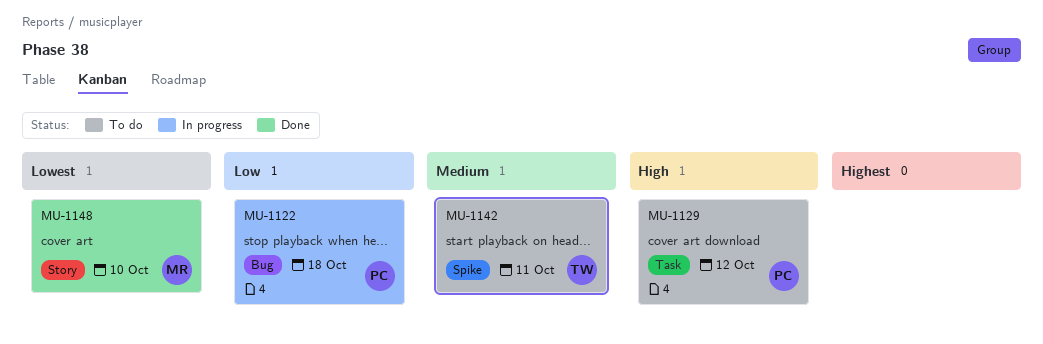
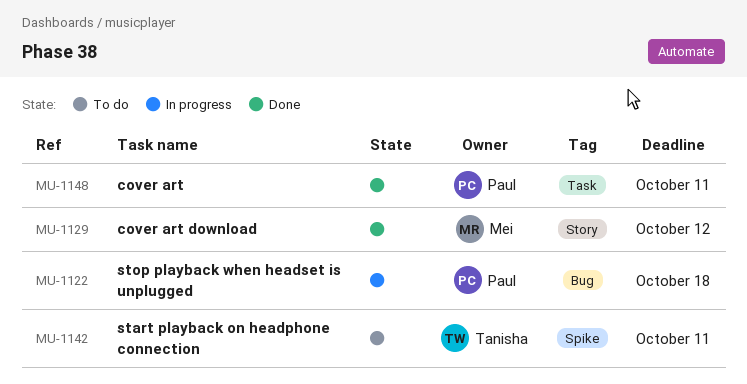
MU-1129, status: To do -> Done
MU-1129, owner: Paul -> Mei
MU-1129, label: Task -> Story
MU-1148, owner: Mei -> Paul
MU-1148, label: Story -> Task
MU-1148, due: Oct 10 -> Oct 11

